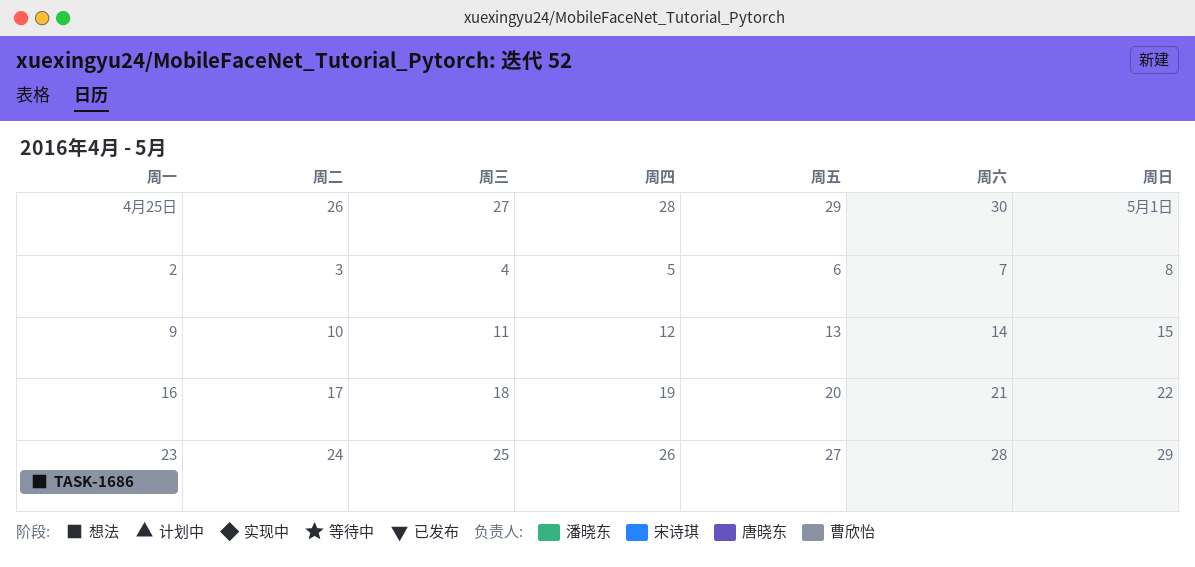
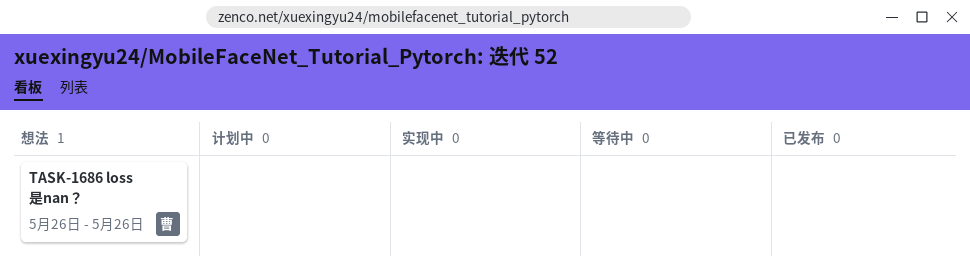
TASK-1686, start: May 23 -> May 26
TASK-1686, due: May 23 -> May 26

